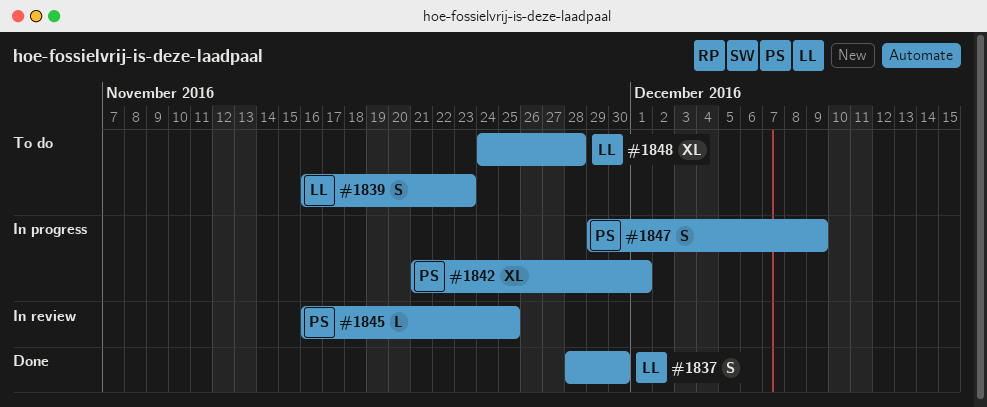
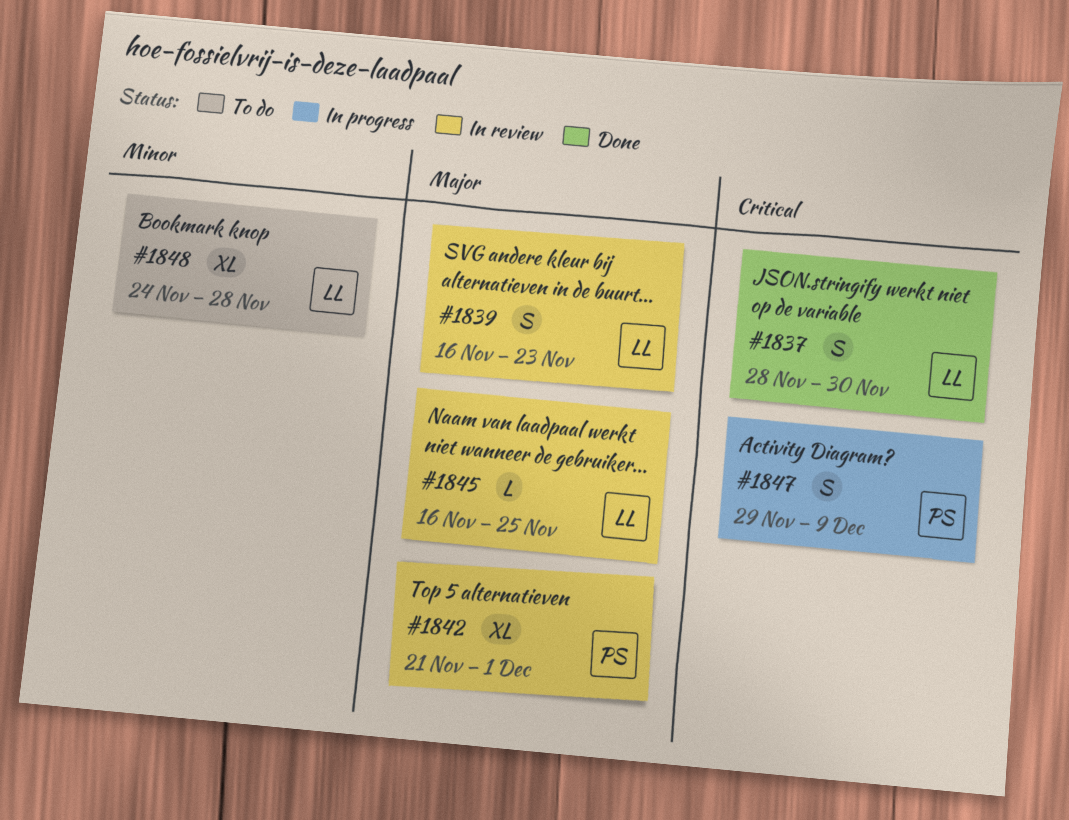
#1839, status: To do -> In review
#1842, status: In progress -> In review
#1845, owner: PS -> LL

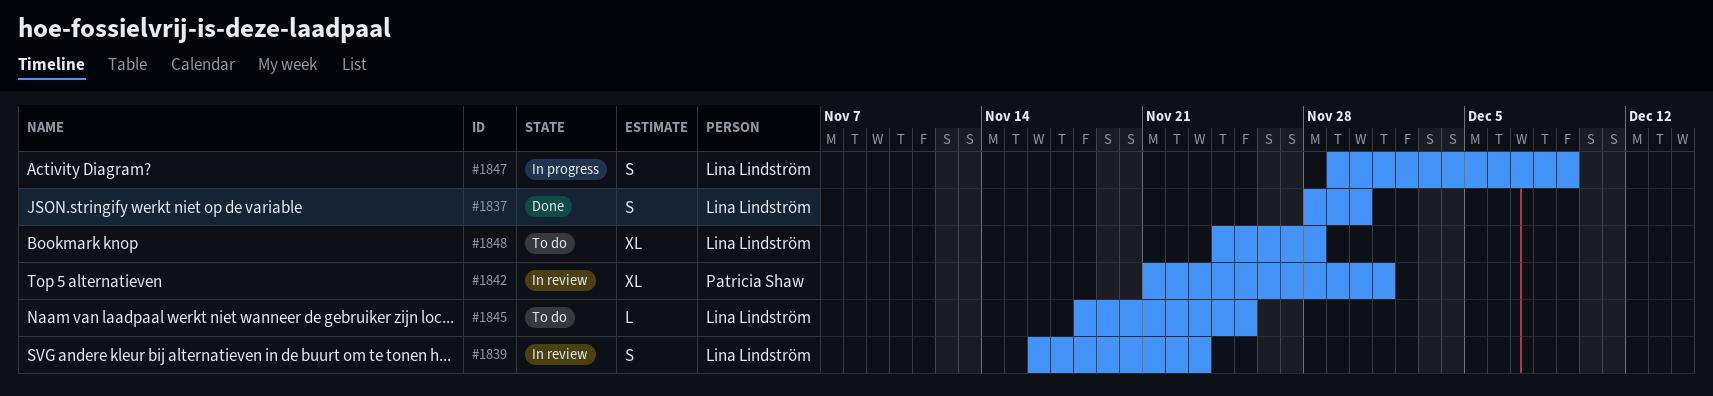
#1845, status: In review -> To do
#1845, start: Nov 16 -> Nov 18
#1847, owner: Patricia Shaw -> Lina Lindström

